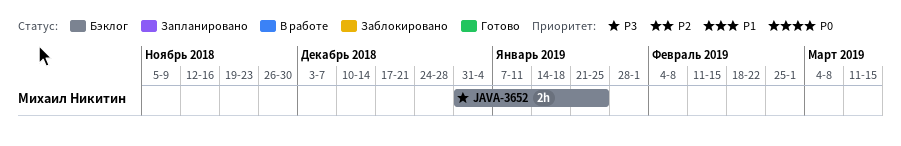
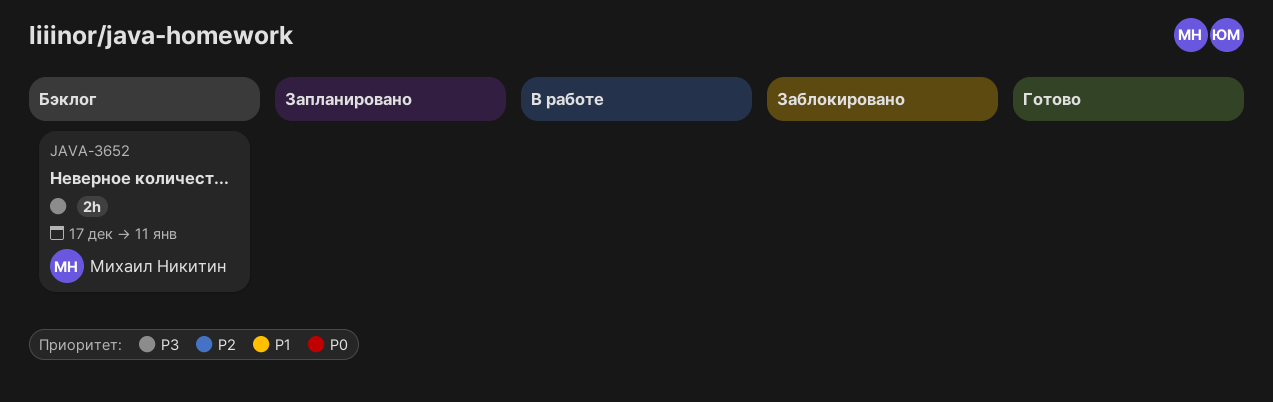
JAVA-3652, start: Dec 31 -> Dec 17
JAVA-3652, due: Jan 25 -> Jan 11

